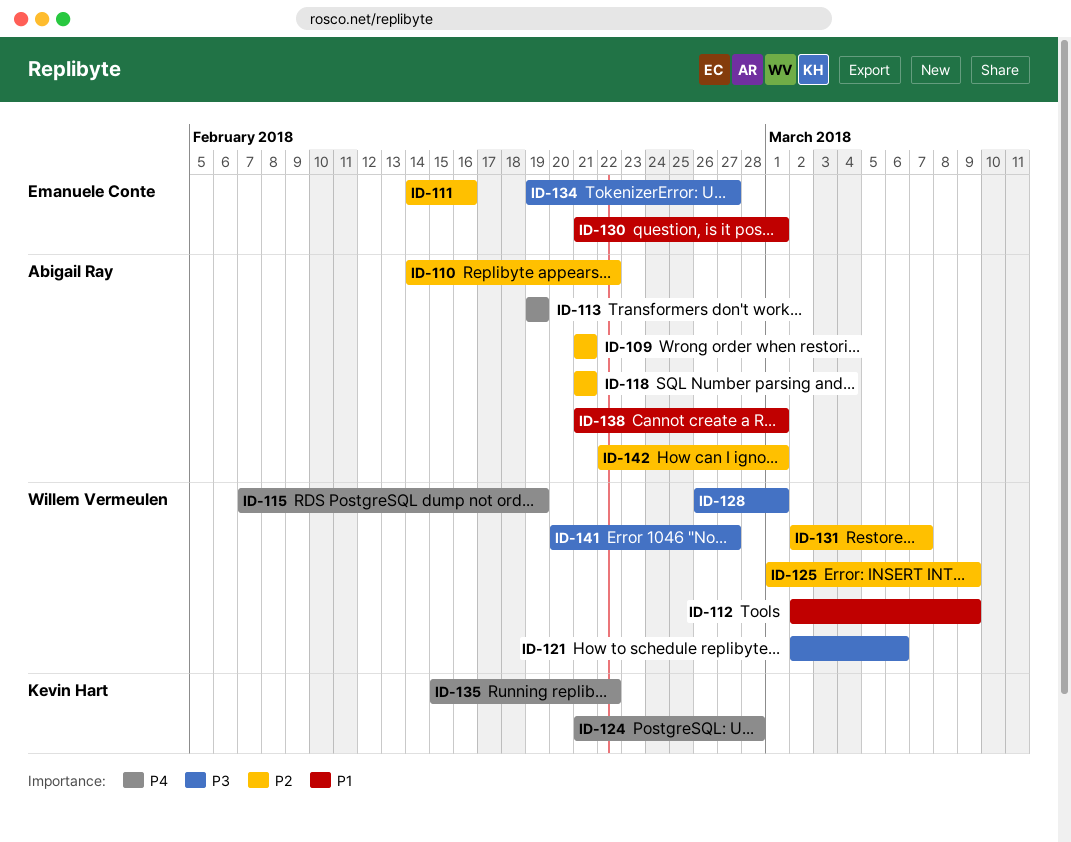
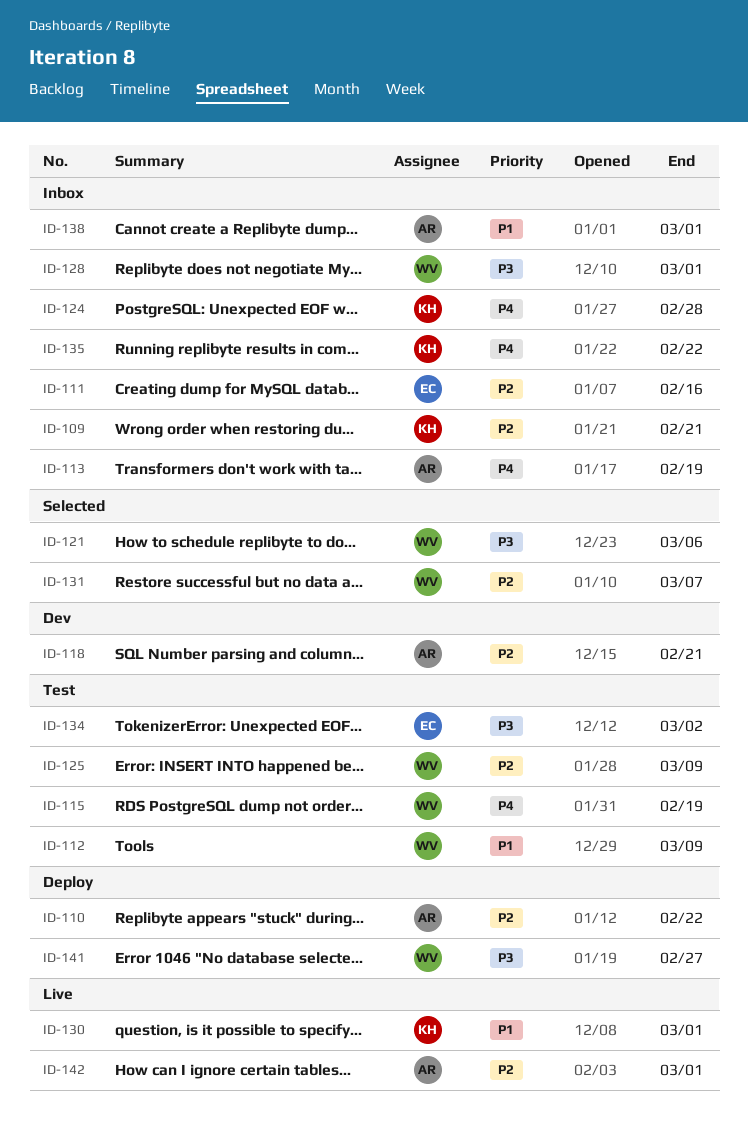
ID-109, owner: Abigail Ray -> Kevin Hart
ID-130, owner: Emanuele Conte -> Kevin Hart
ID-134, due: Feb 27 -> Mar 2

